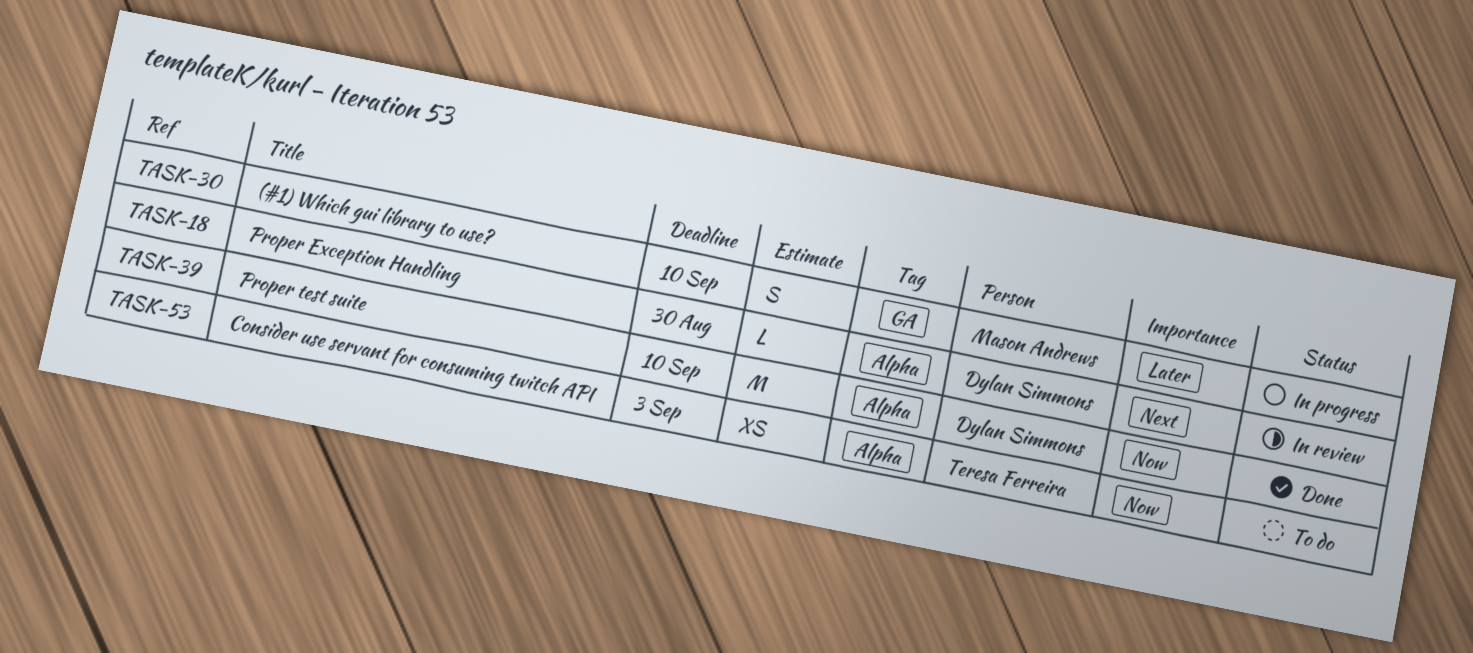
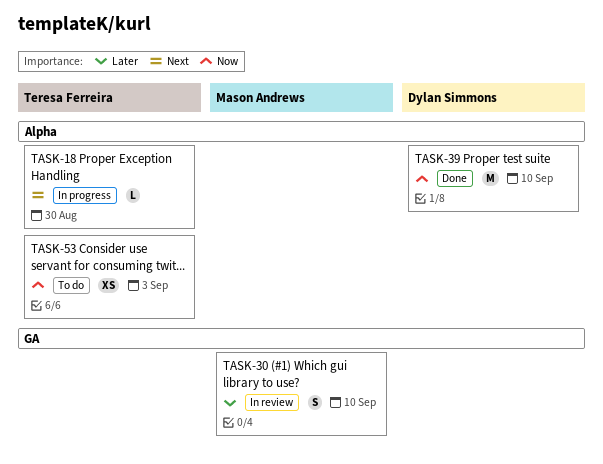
TASK-18, status: In review -> In progress
TASK-18, owner: Dylan Simmons -> Teresa Ferreira
TASK-30, status: In progress -> In review

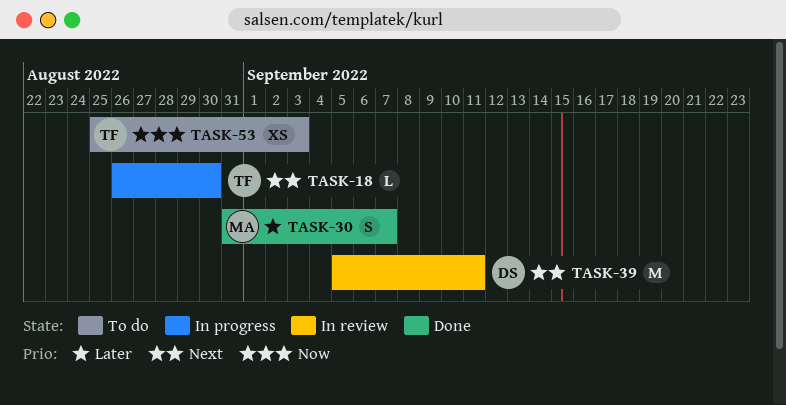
TASK-30, status: In review -> Done
TASK-30, due: Sep 10 -> Sep 7
TASK-39, status: Done -> In review
TASK-39, priority: Now -> Next
TASK-39, due: Sep 10 -> Sep 11

